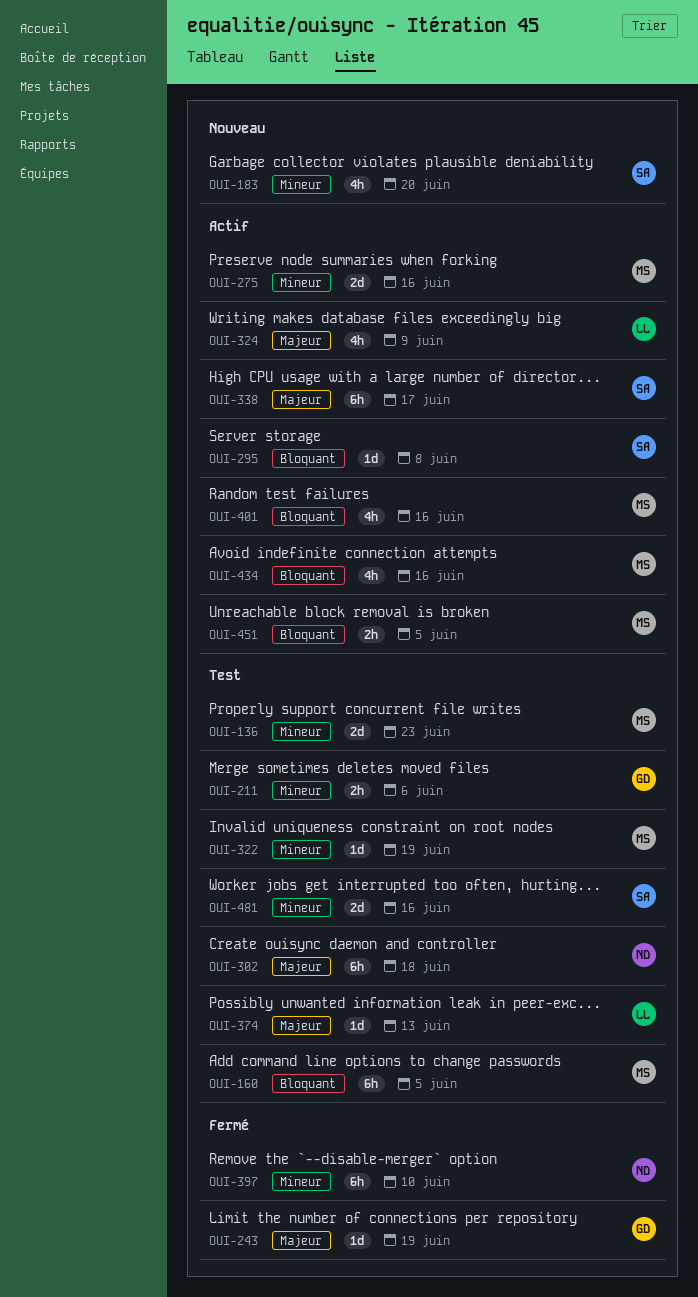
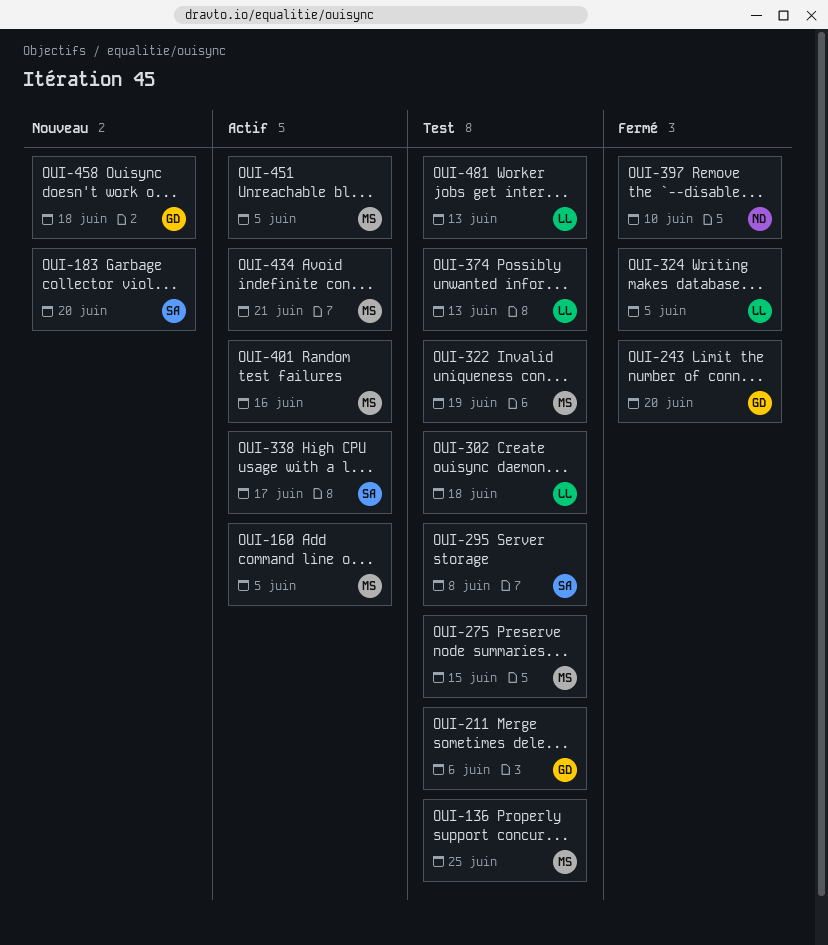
OUI-136, due: Jun 23 -> Jun 25
OUI-160, status: Test -> Actif
OUI-243, due: Jun 19 -> Jun 20
OUI-275, status: Actif -> Test
OUI-275, due: Jun 16 -> Jun 15
OUI-295, status: Actif -> Test
OUI-302, owner: ND -> LL
OUI-324, status: Actif -> Fermé
OUI-324, due: Jun 9 -> Jun 5
OUI-434, due: Jun 16 -> Jun 21
OUI-458: none -> present
OUI-481, owner: SA -> LL
OUI-481, due: Jun 16 -> Jun 13

